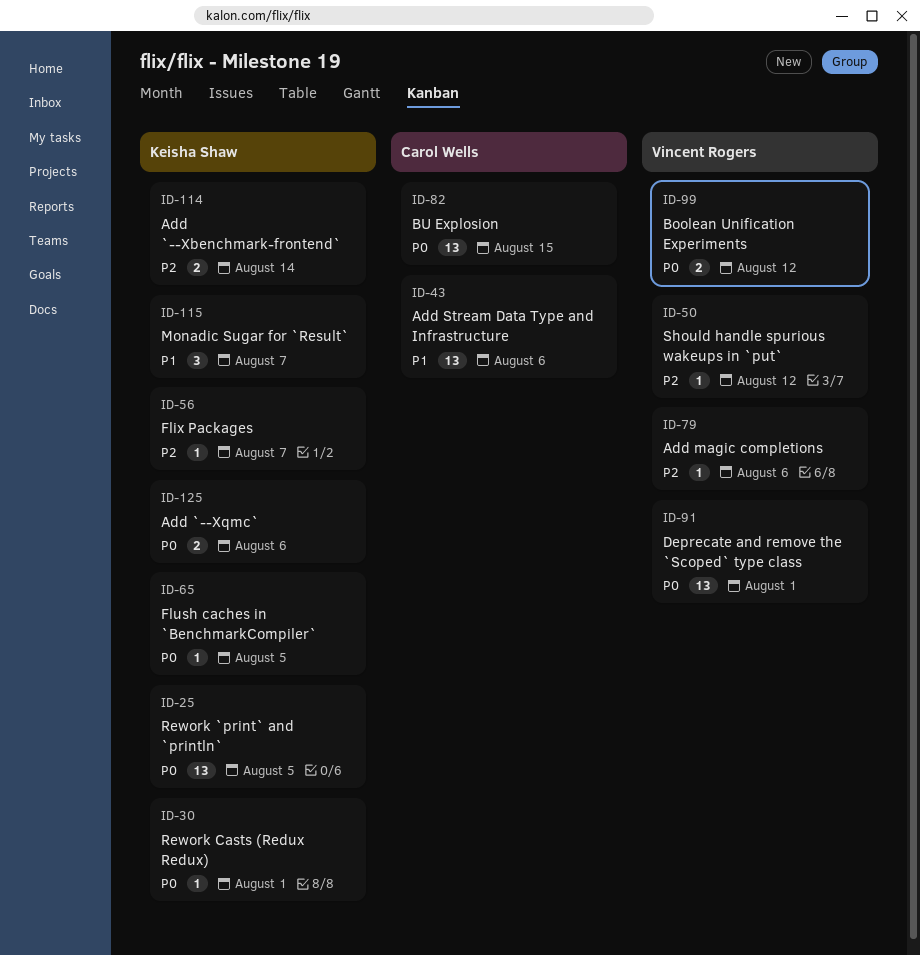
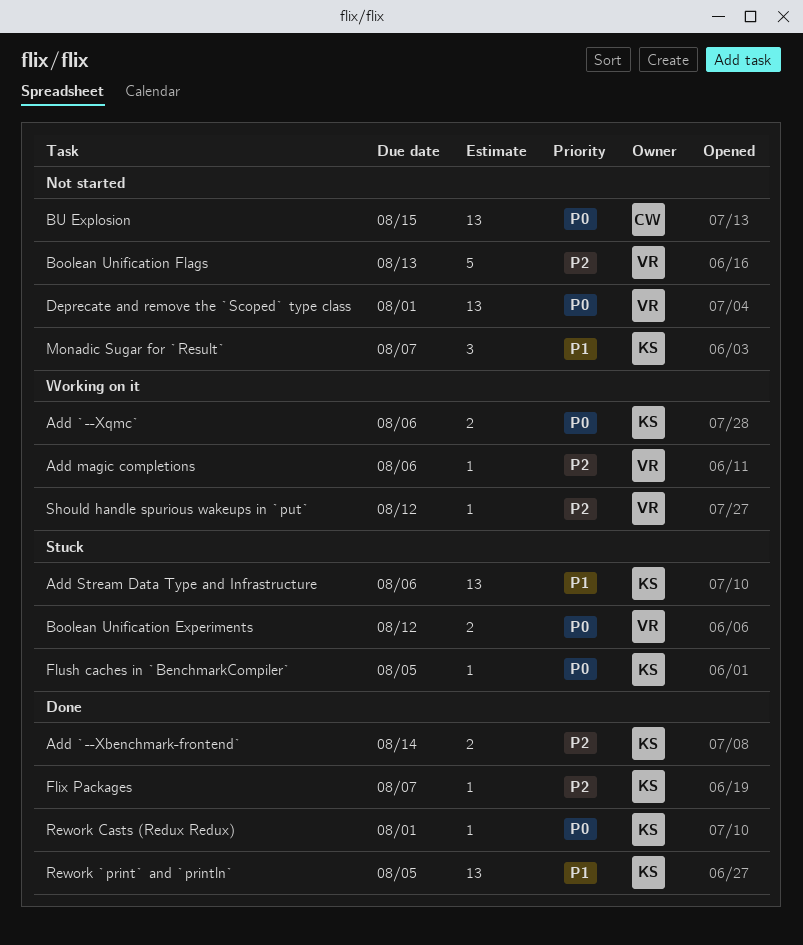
Add Stream Data Type and Infrastructure, owner: Carol Wells -> Keisha Shaw
Boolean Unification Flags: none -> present
Rework `print` and `println`, priority: P0 -> P1

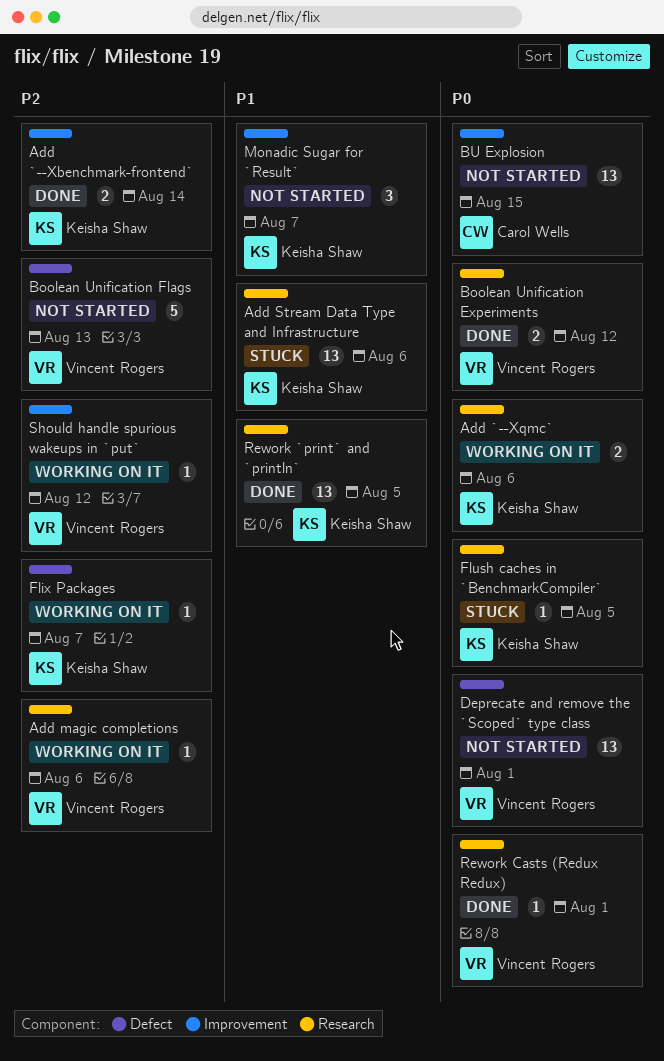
Boolean Unification Experiments, status: Stuck -> Done
Flix Packages, status: Done -> Working on it
Rework Casts (Redux Redux), owner: Keisha Shaw -> Vincent Rogers

